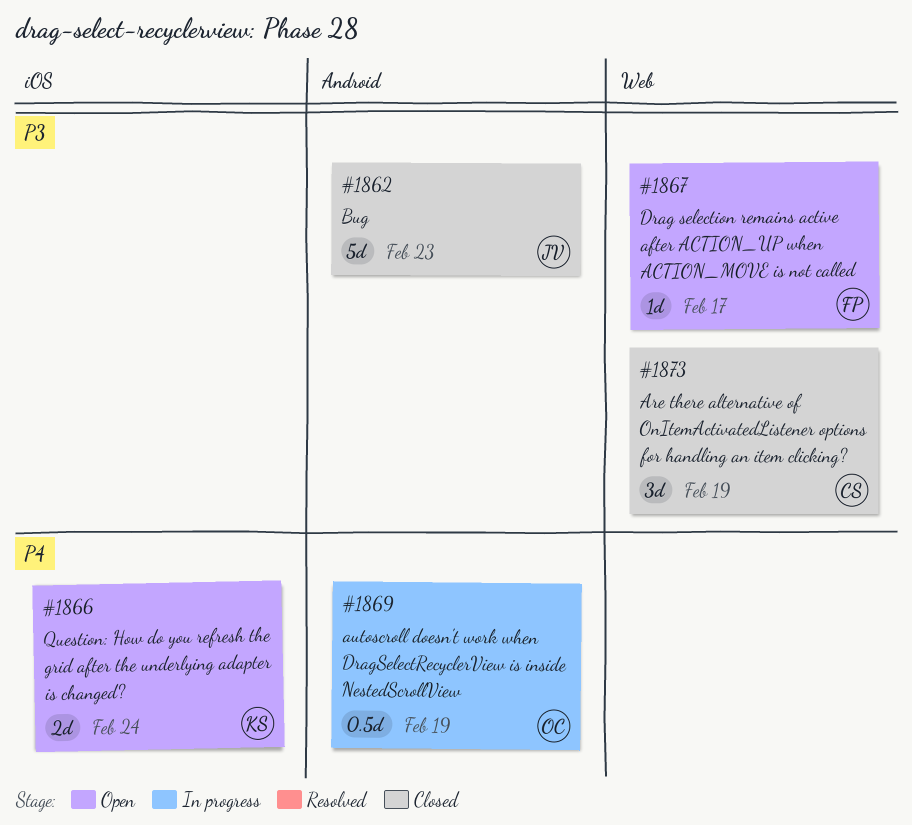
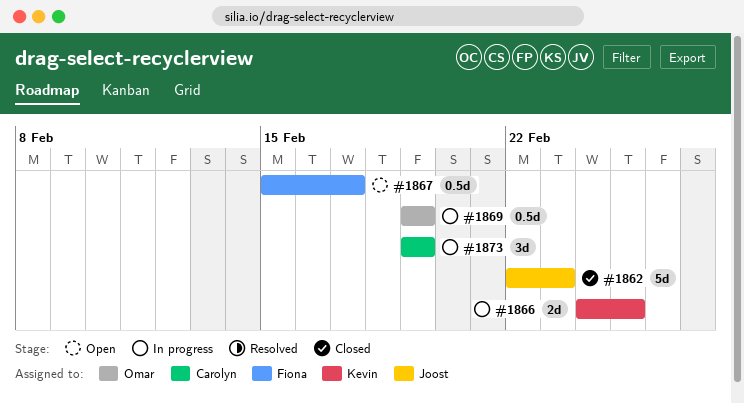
#1866, status: Open -> In progress
#1866, due: Feb 24 -> Feb 25
#1867, estimate: 1d -> 0.5d
#1873, status: Closed -> In progress

